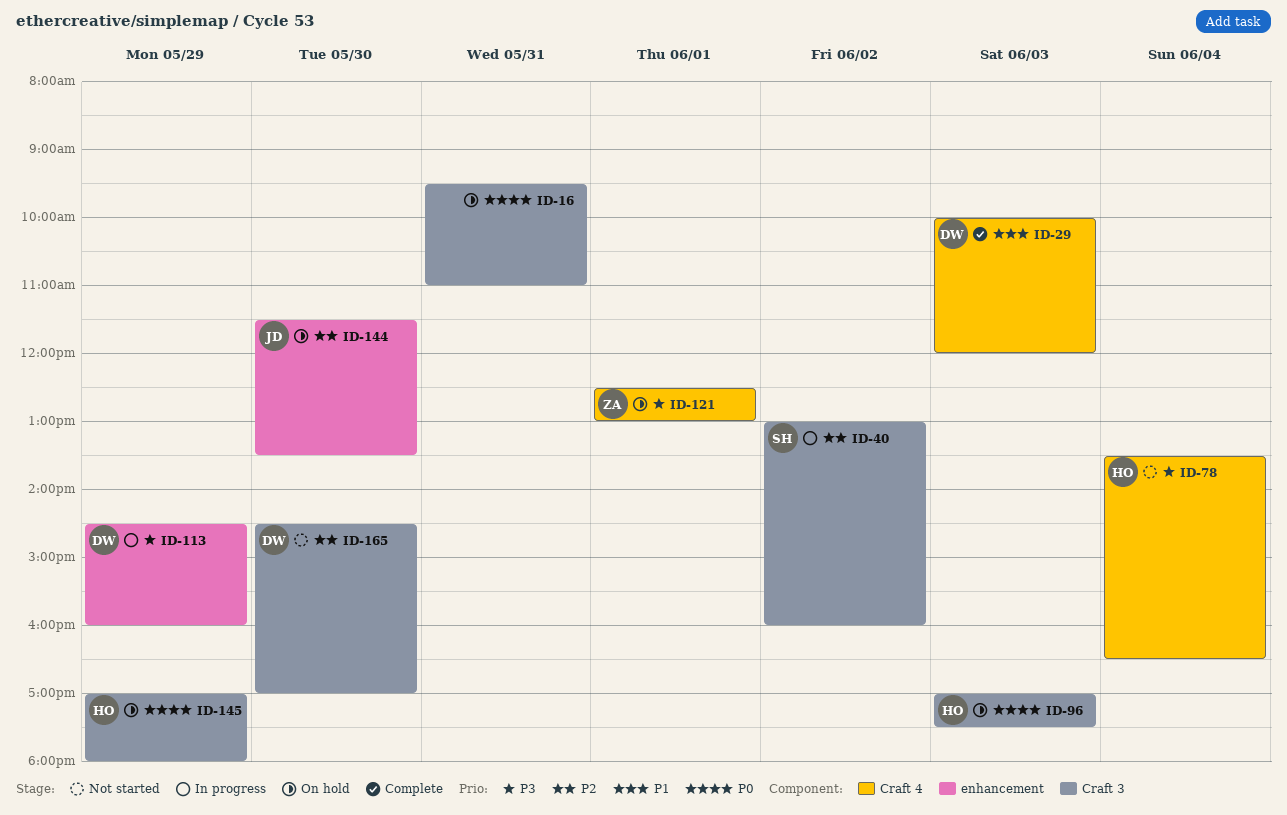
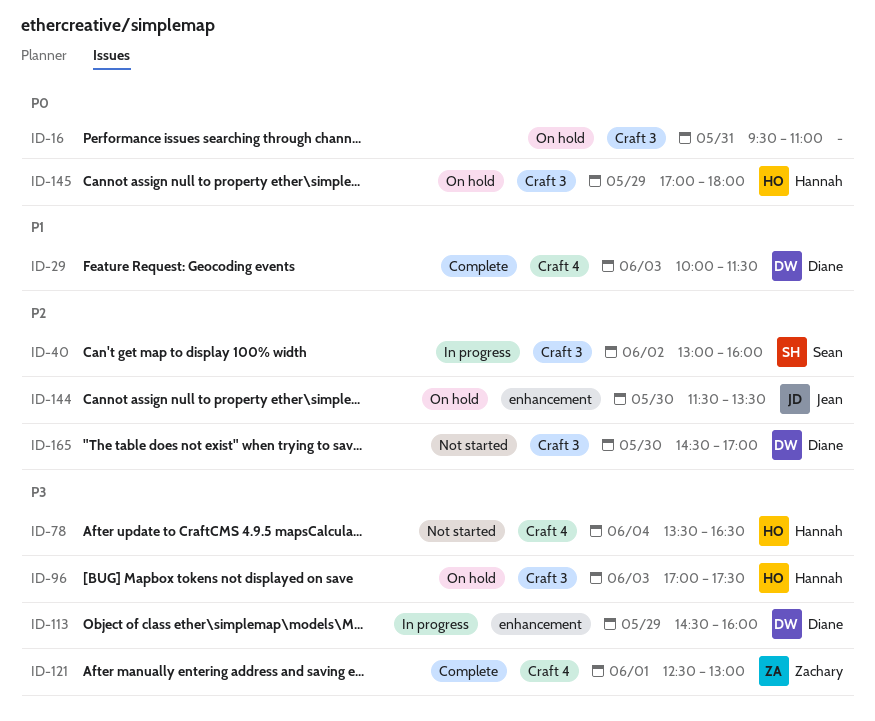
ID-29, ends: 12:00 -> 11:30
ID-96, priority: P0 -> P3
ID-121, status: On hold -> Complete

